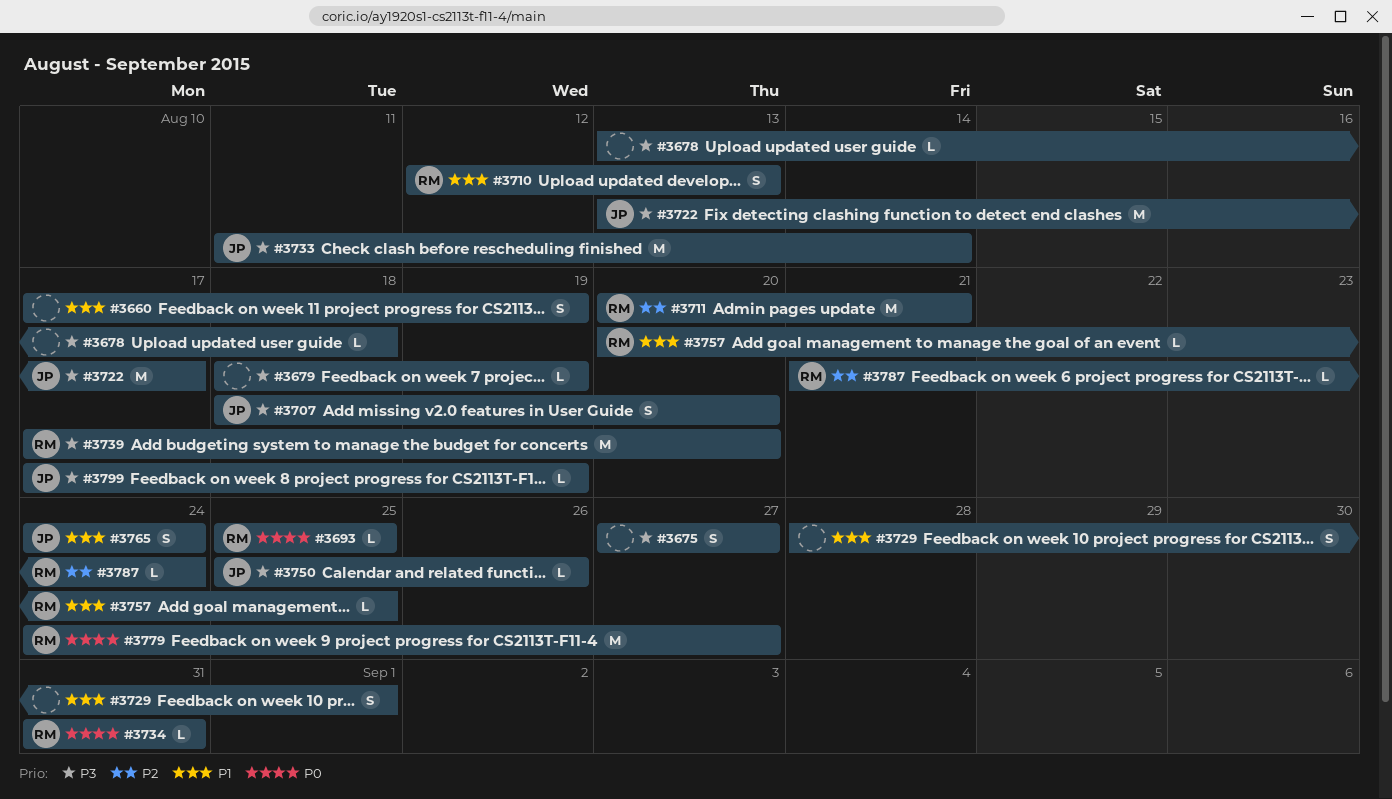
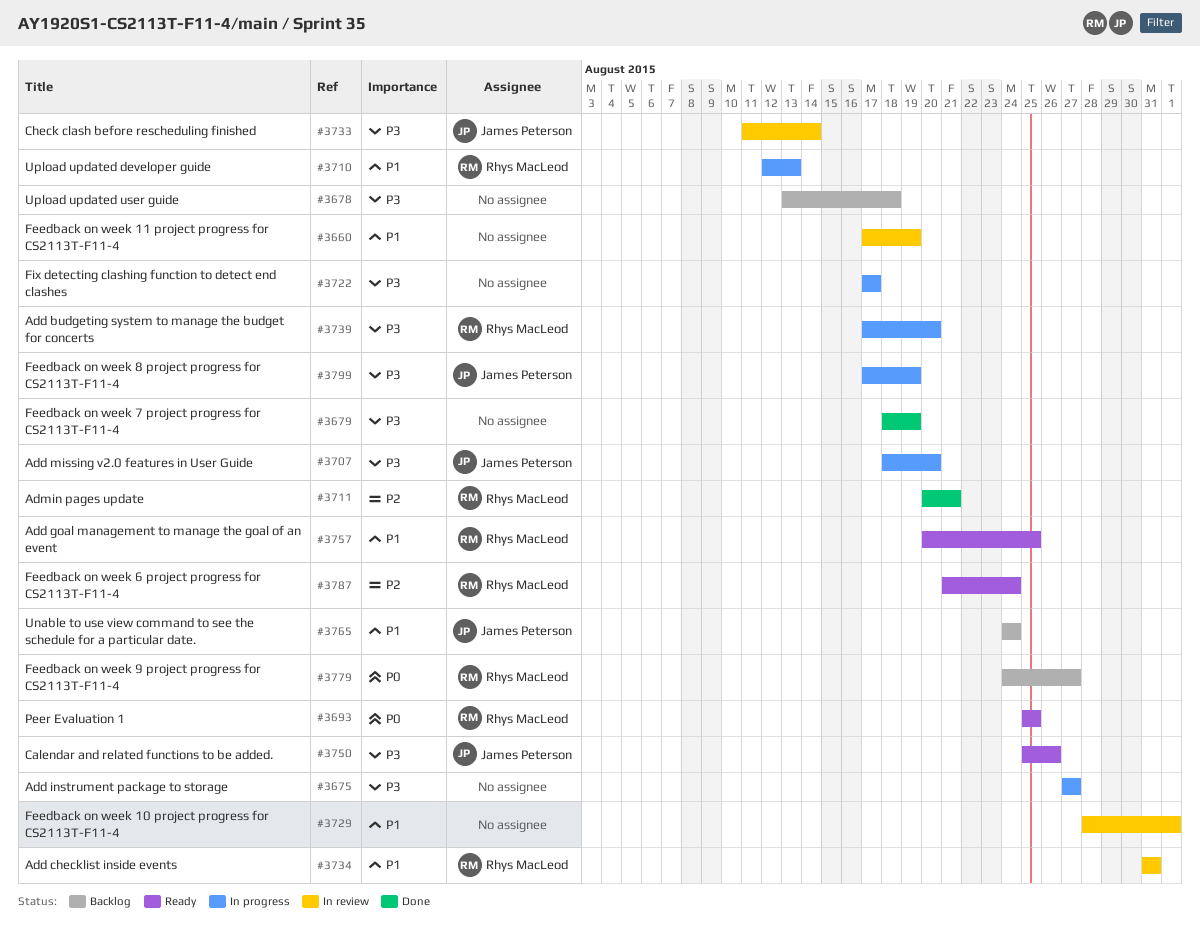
#3722, owner: James Peterson -> none
#3722, start: Aug 13 -> Aug 17
#3734, priority: P0 -> P1

